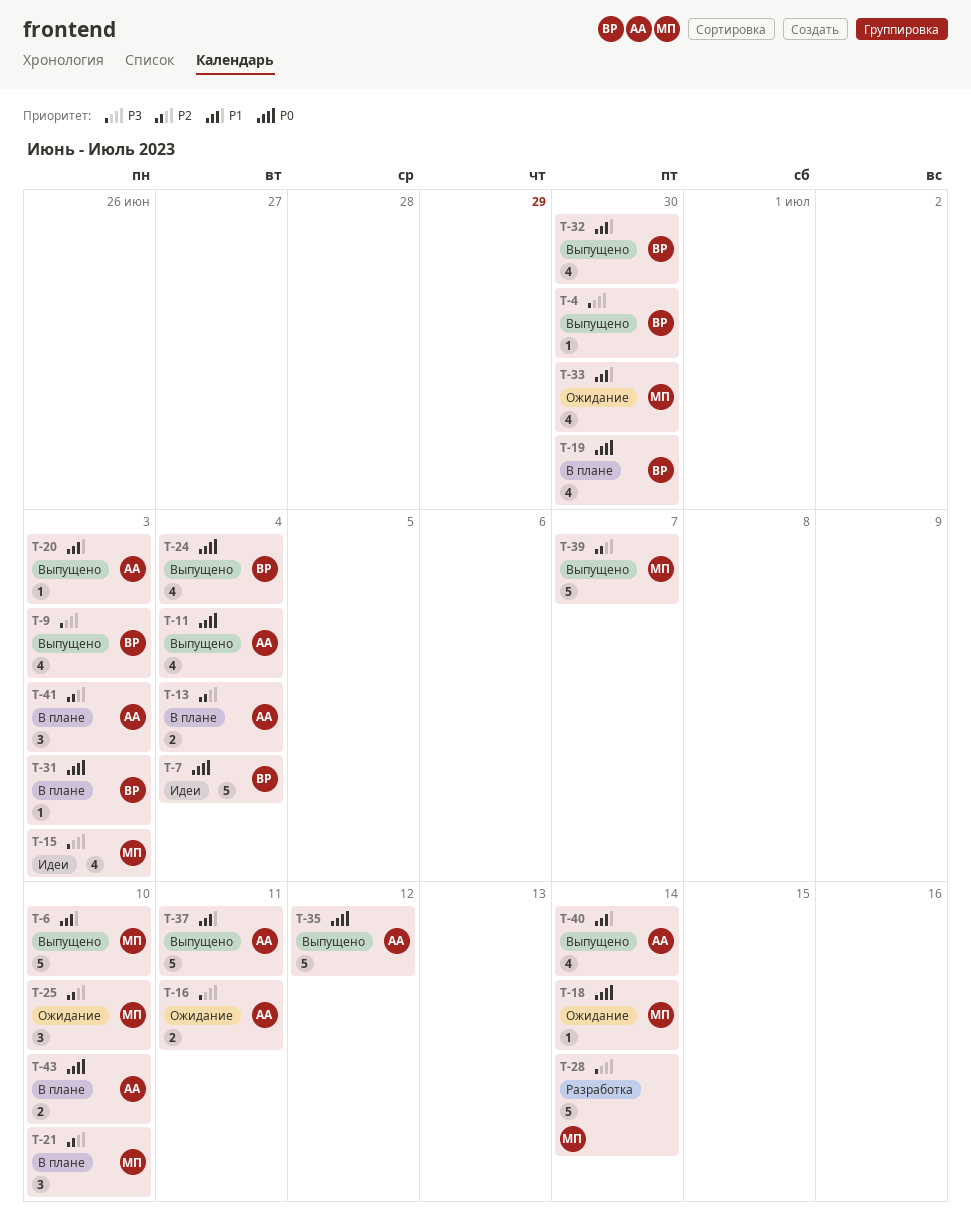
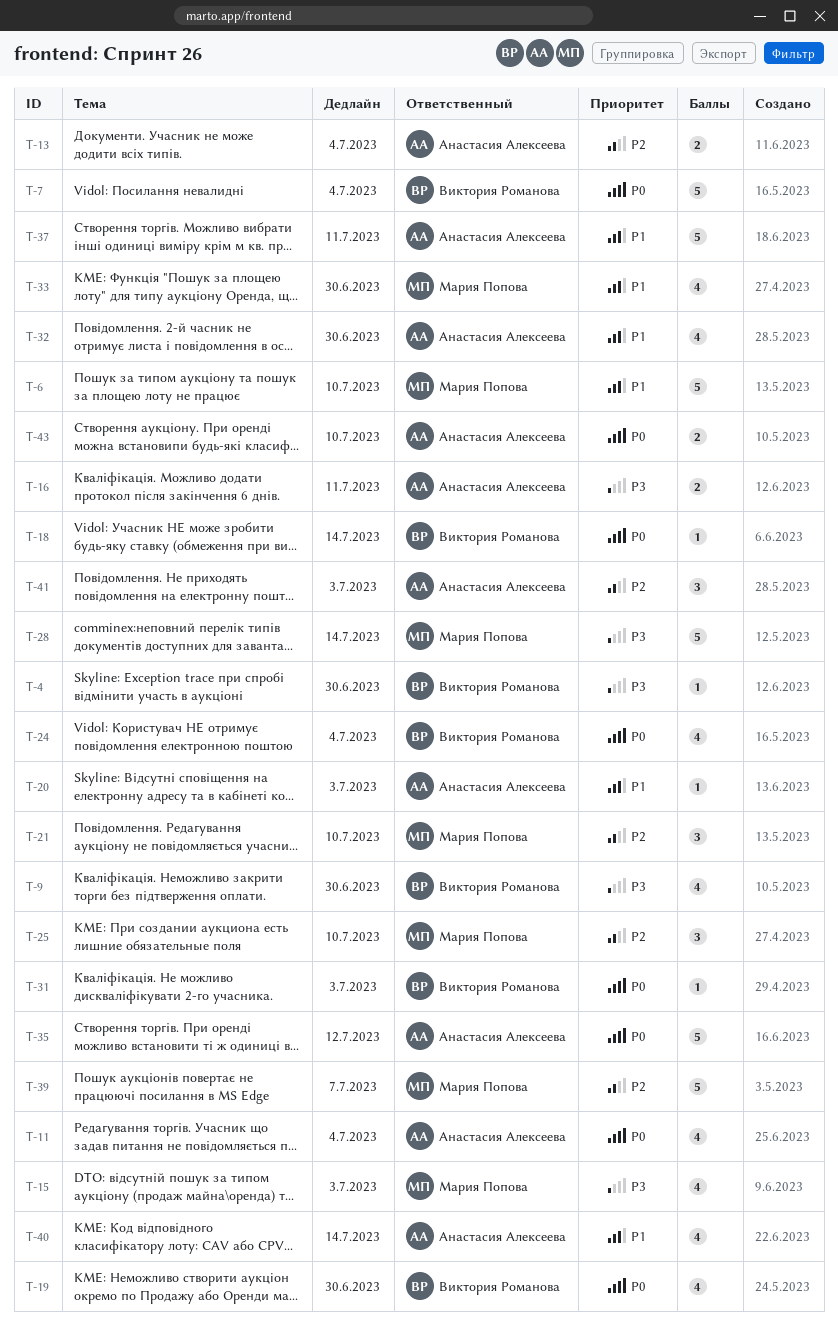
T-9, due: Jul 3 -> Jun 30
T-18, owner: Мария Попова -> Виктория Романова
T-32, owner: Виктория Романова -> Анастасия Алексеева

